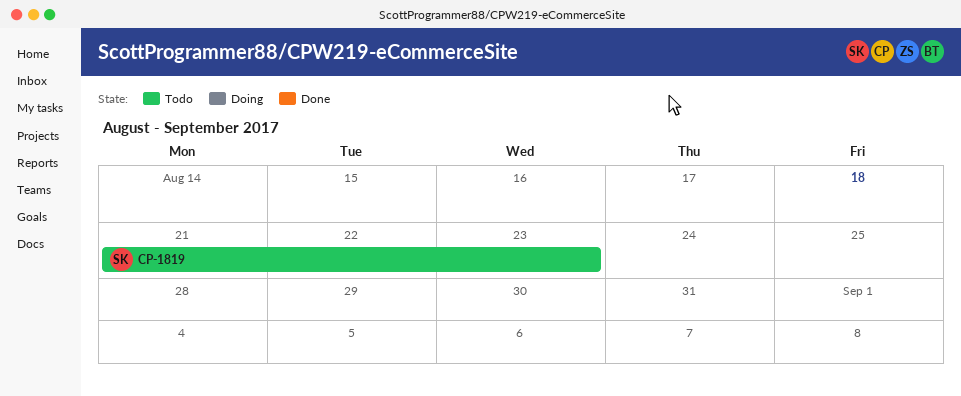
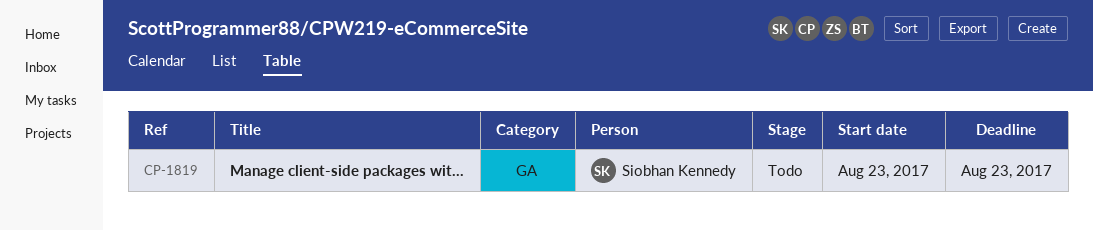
CP-1819, start: Aug 21 -> Aug 23

